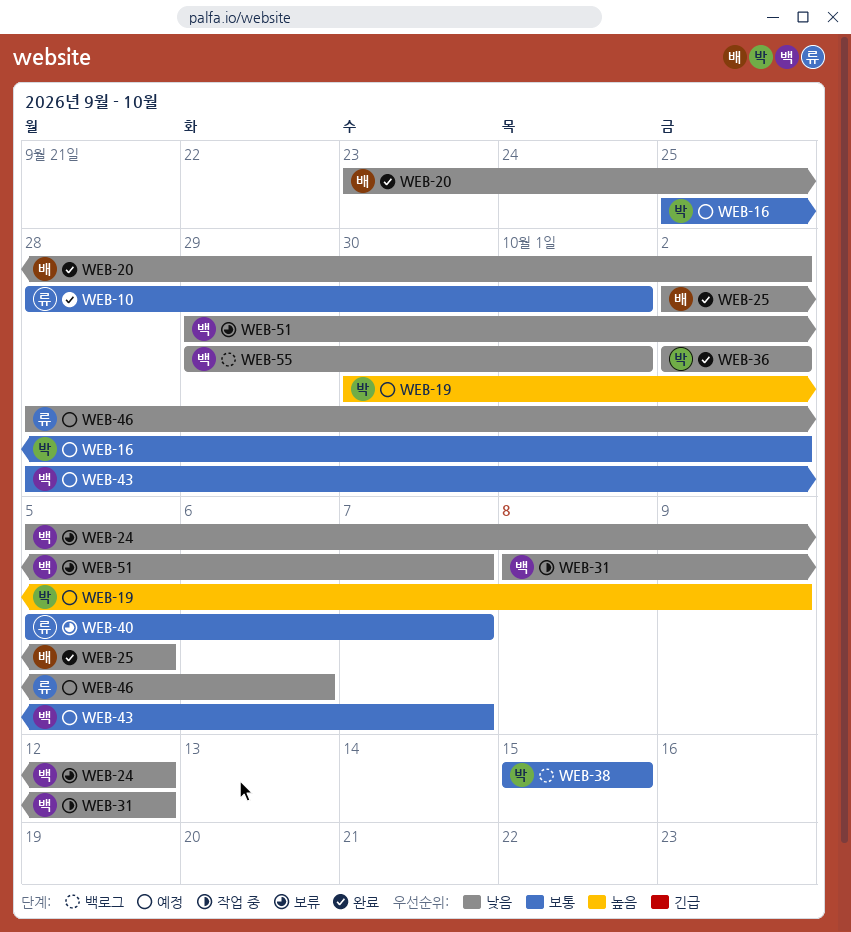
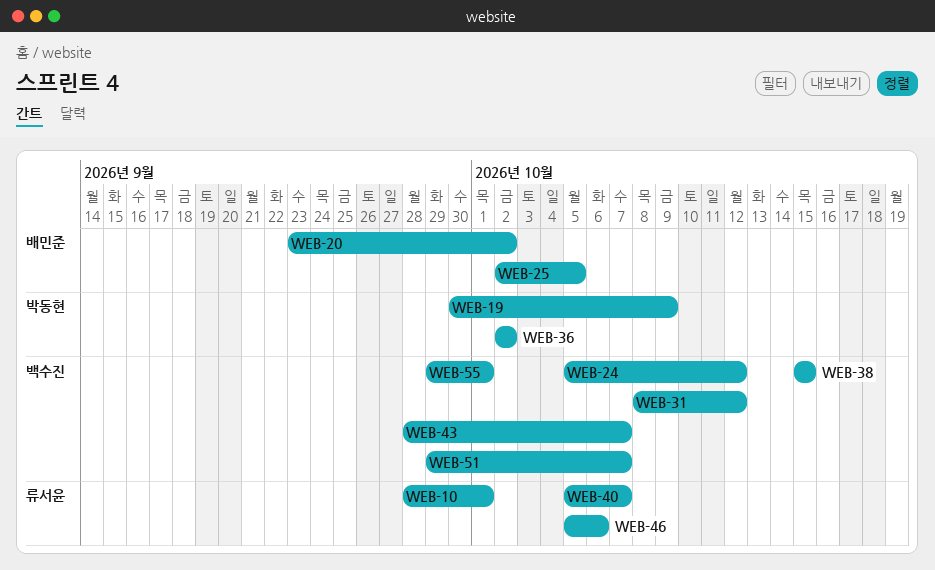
WEB-16: present -> none
WEB-38, owner: 박동현 -> 백수진
WEB-46, start: Sep 28 -> Oct 5

